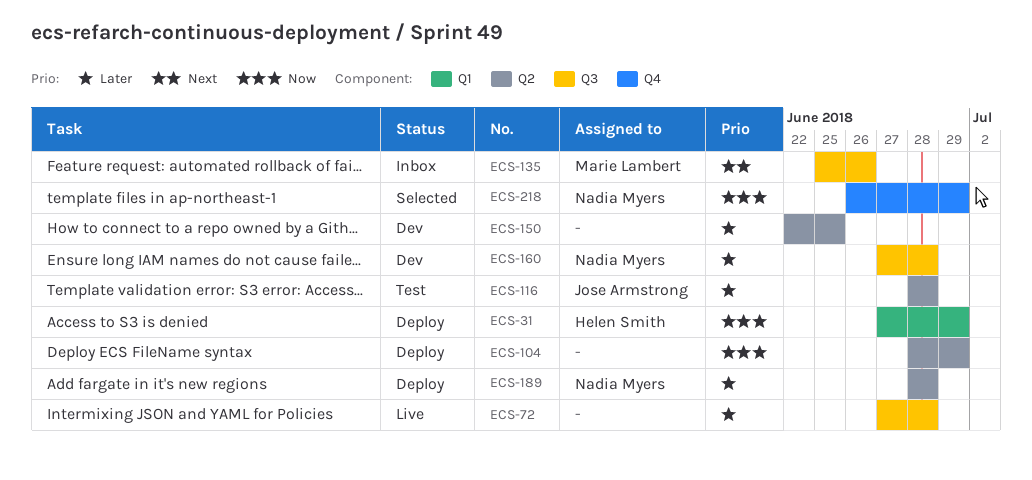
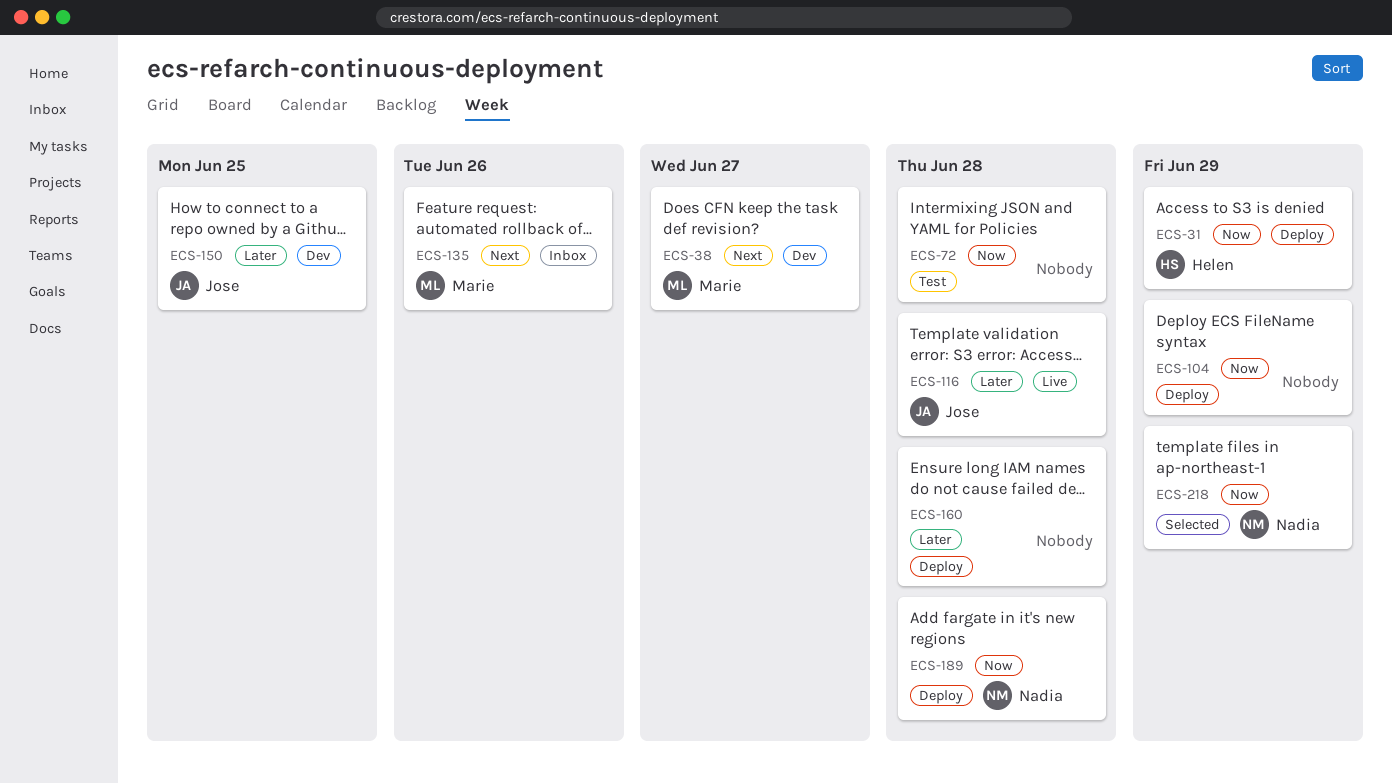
ECS-38: none -> present
ECS-72, status: Live -> Test
ECS-72, priority: Later -> Now
ECS-116, status: Test -> Live
ECS-150, owner: none -> Jose Armstrong
ECS-160, status: Dev -> Deploy
ECS-160, owner: Nadia Myers -> none
ECS-189, priority: Later -> Now

